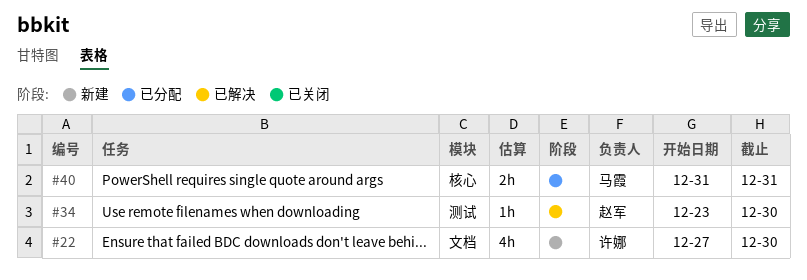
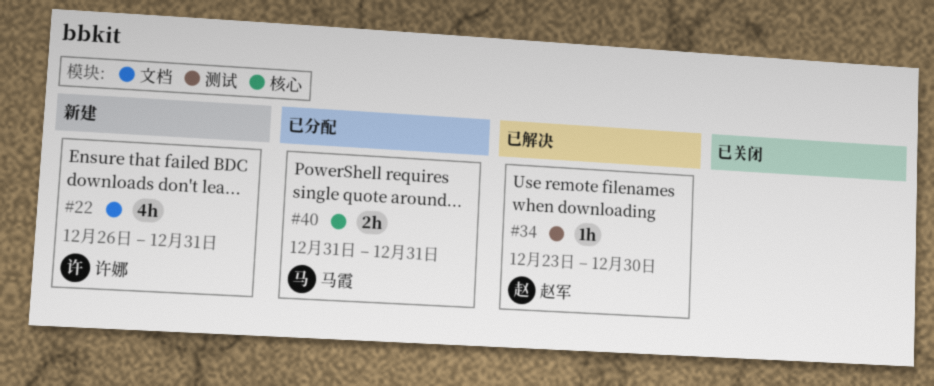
#22, start: Dec 27 -> Dec 26
#22, due: Dec 30 -> Dec 31

